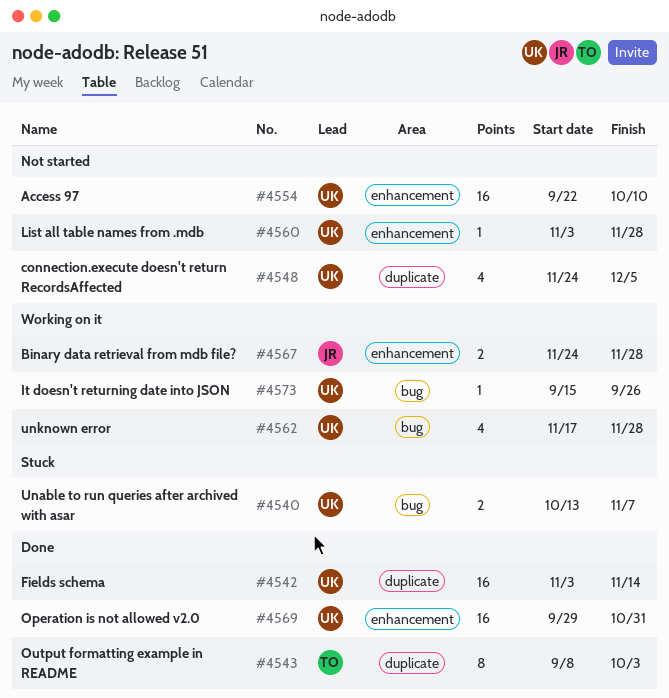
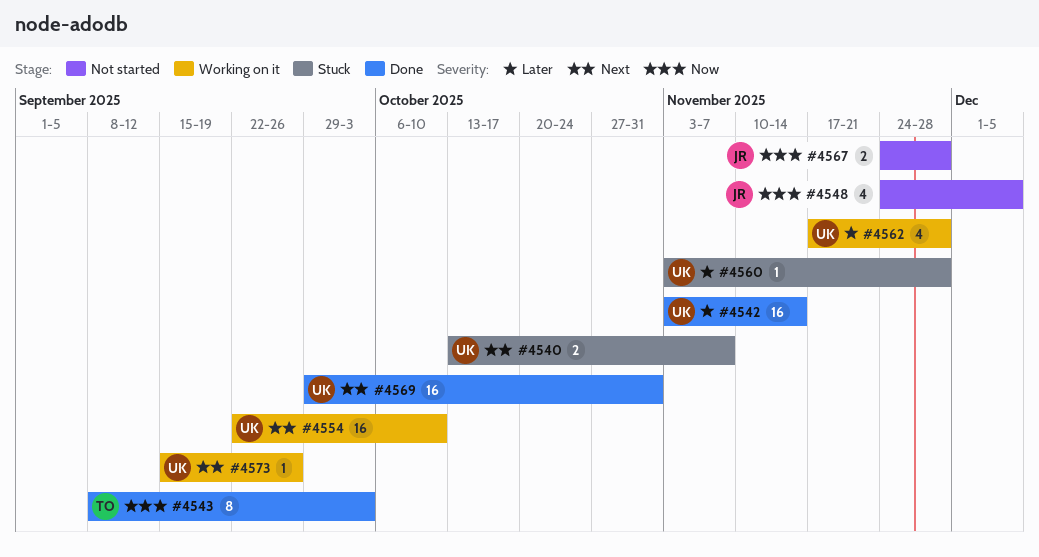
#4548, owner: UK -> JR
#4554, status: Not started -> Working on it
#4560, status: Not started -> Stuck
#4567, status: Working on it -> Not started

